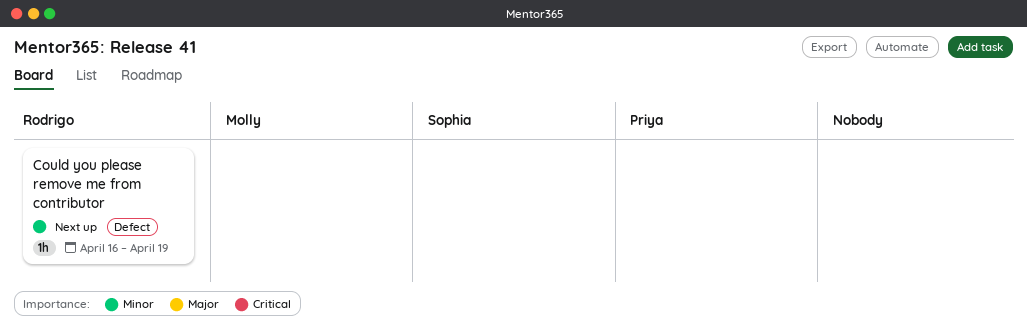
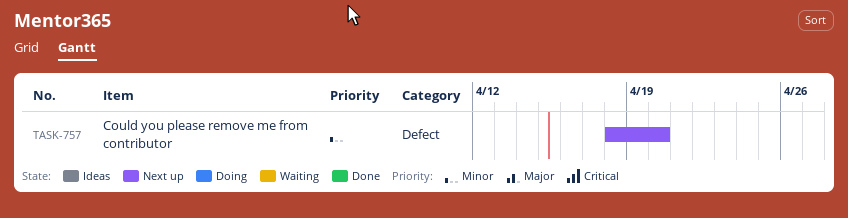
Could you please remove me from contributor, start: Apr 16 -> Apr 18
Could you please remove me from contributor, due: Apr 19 -> Apr 20

